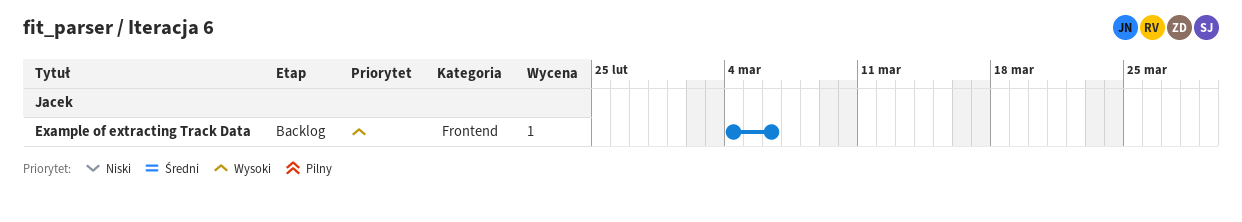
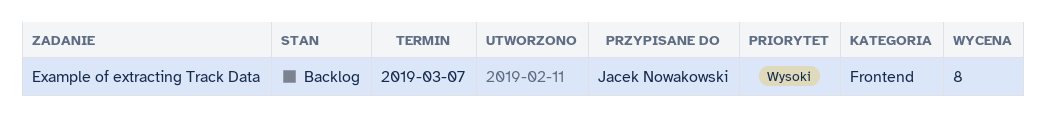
Example of extracting Track Data, estimate: 1 -> 8
Example of extracting Track Data, due: Mar 6 -> Mar 7

